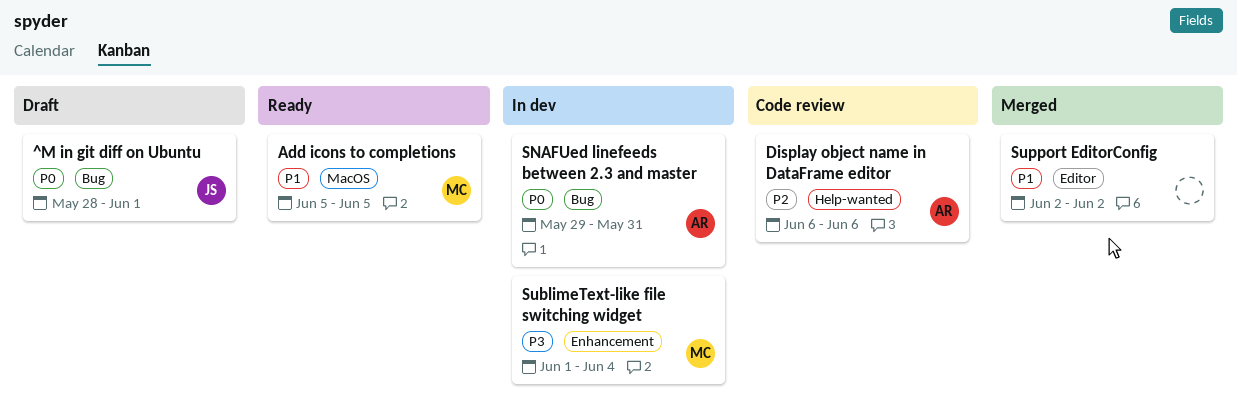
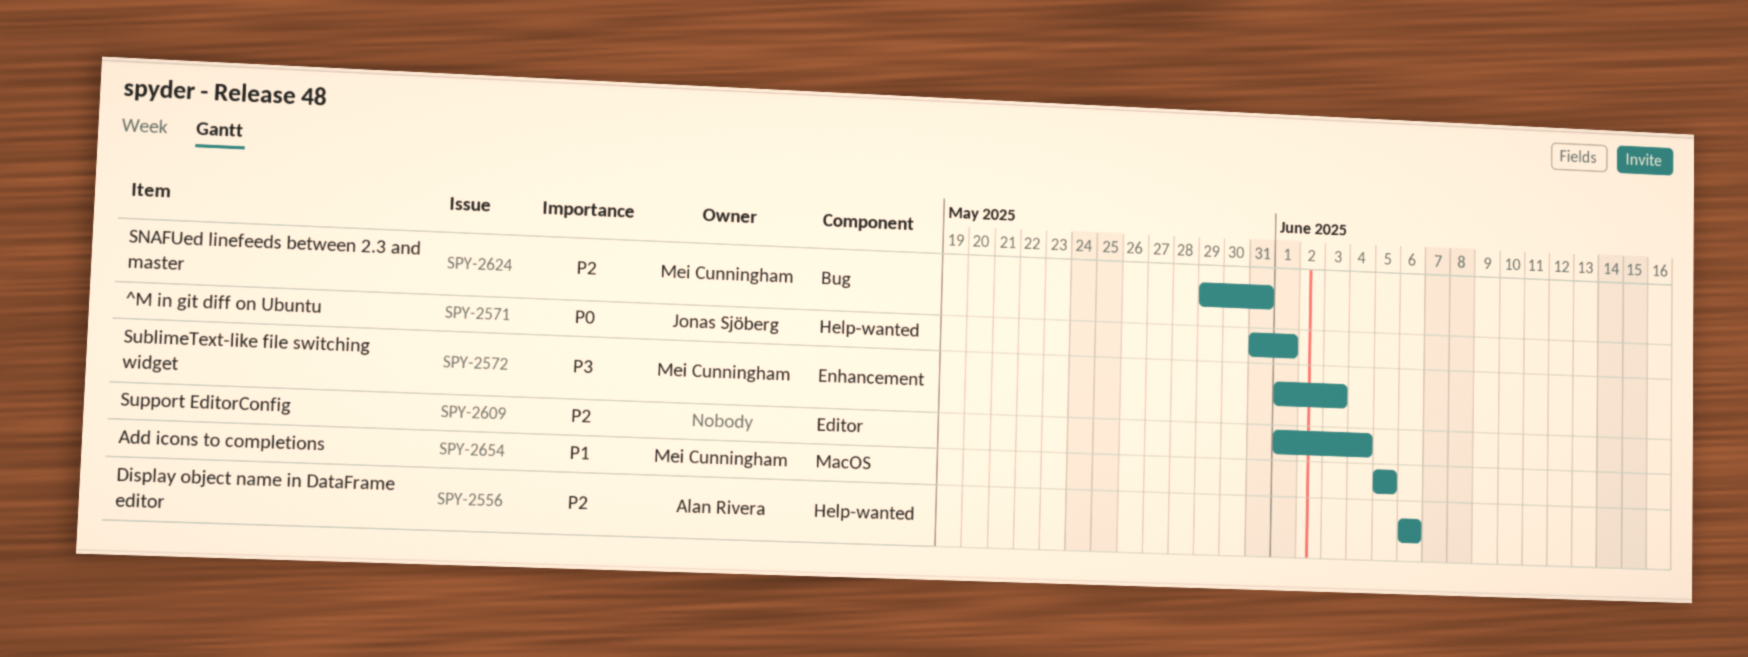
^M in git diff on Ubuntu, label: Bug -> Help-wanted
^M in git diff on Ubuntu, start: May 28 -> May 31
SNAFUed linefeeds between 2.3 and master, owner: Alan Rivera -> Mei Cunningham
SNAFUed linefeeds between 2.3 and master, priority: P0 -> P2
SublimeText-like file switching widget, due: Jun 4 -> Jun 3
Support EditorConfig, priority: P1 -> P2
Support EditorConfig, start: Jun 2 -> Jun 1
Support EditorConfig, due: Jun 2 -> Jun 4

